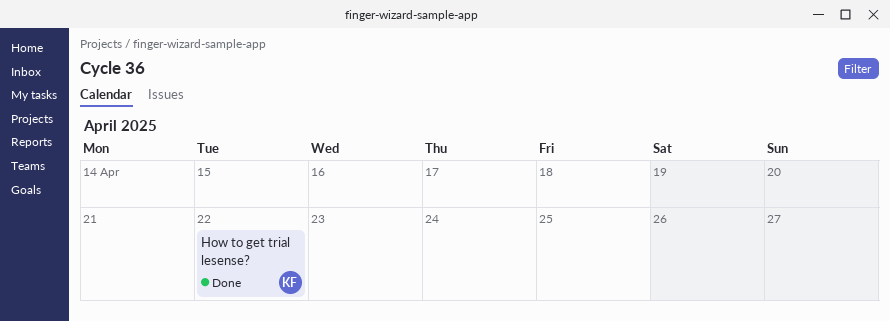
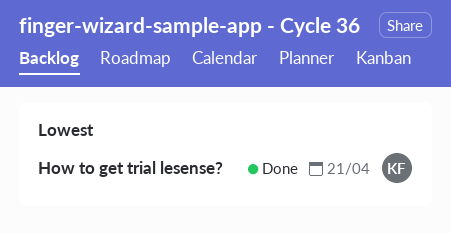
How to get trial lesense?, due: Apr 22 -> Apr 21

